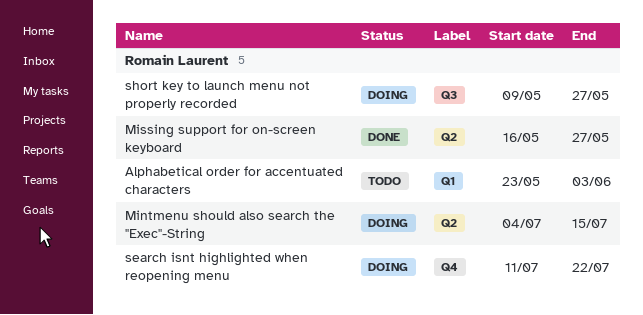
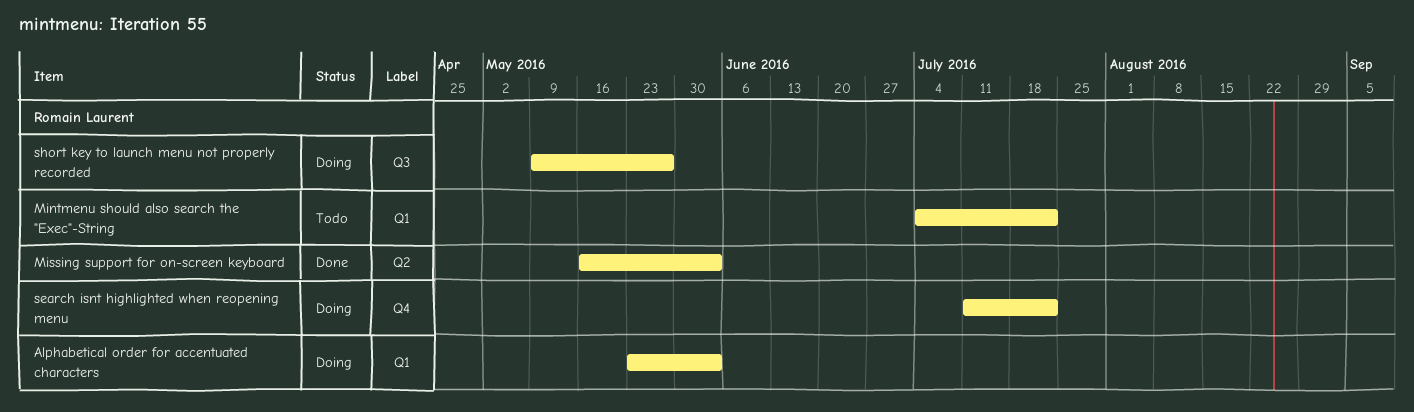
Alphabetical order for accentuated characters, status: Todo -> Doing
Mintmenu should also search the "Exec"-String, status: Doing -> Todo
Mintmenu should also search the "Exec"-String, label: Q2 -> Q1
Mintmenu should also search the "Exec"-String, due: Jul 15 -> Jul 22
Missing support for on-screen keyboard, due: May 27 -> Jun 3

